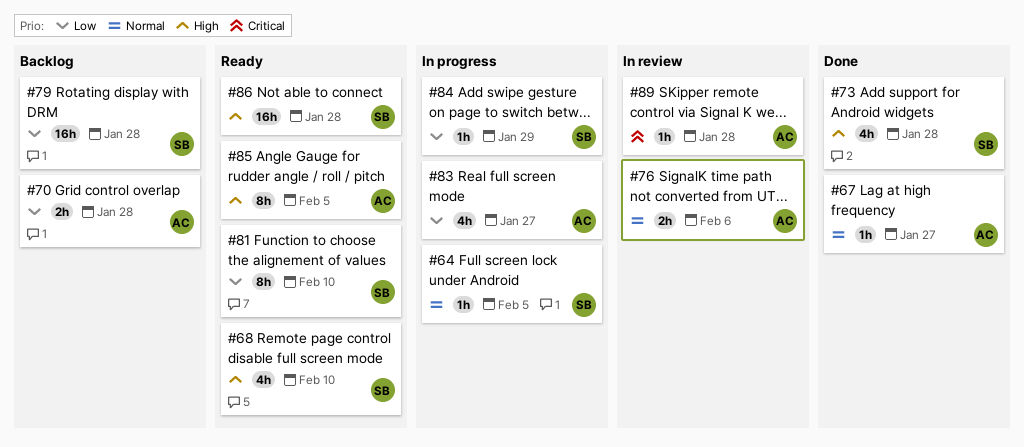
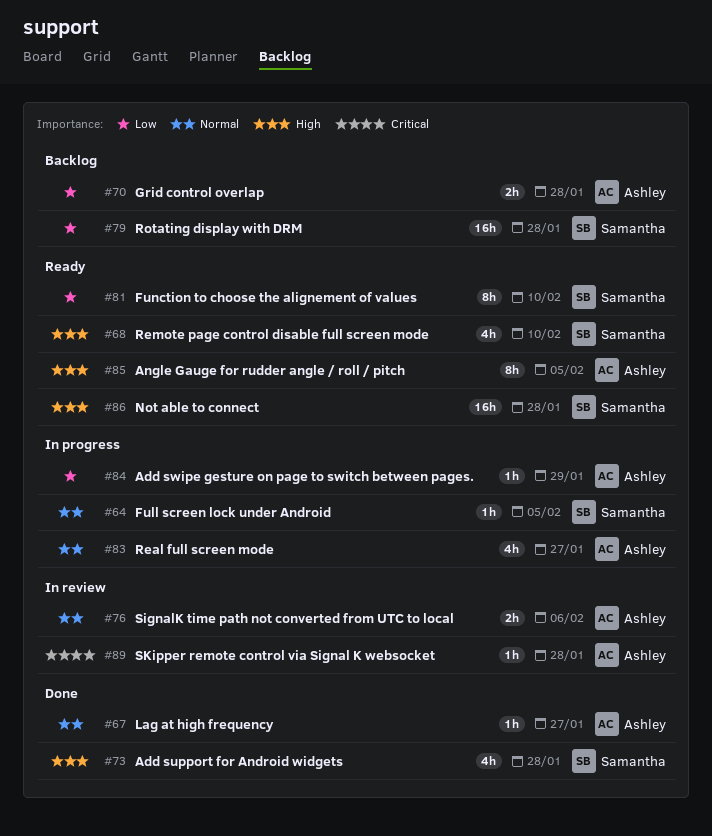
#83, priority: Low -> Normal
#84, owner: Samantha -> Ashley

